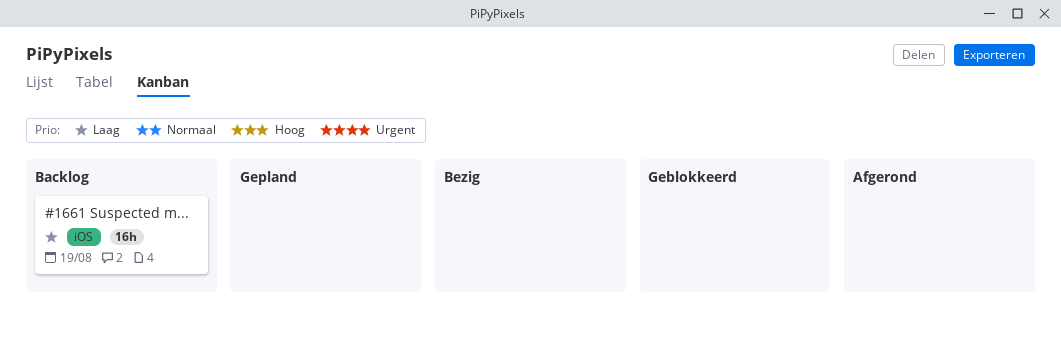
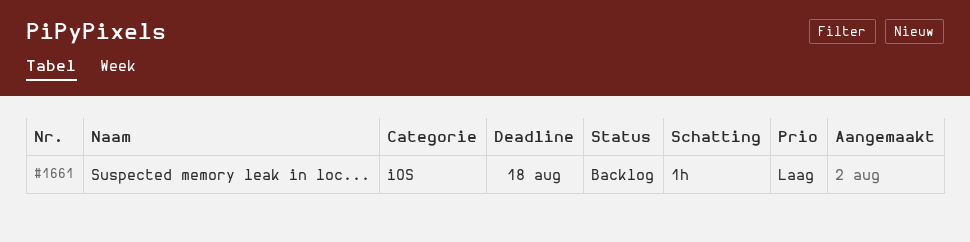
#1661, estimate: 16h -> 1h
#1661, due: Aug 19 -> Aug 18

